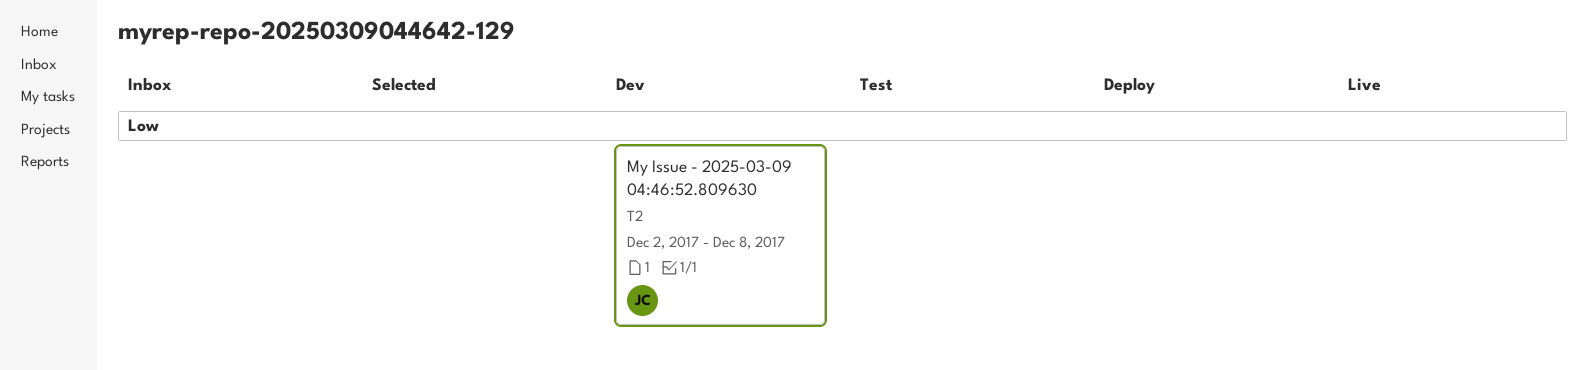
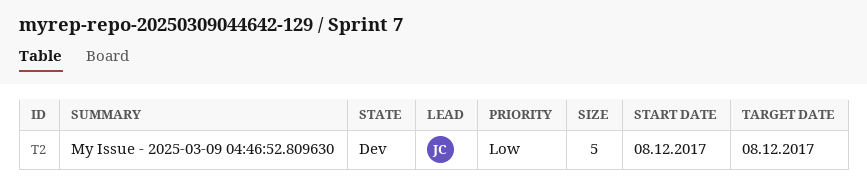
T2, start: Dec 2 -> Dec 8

